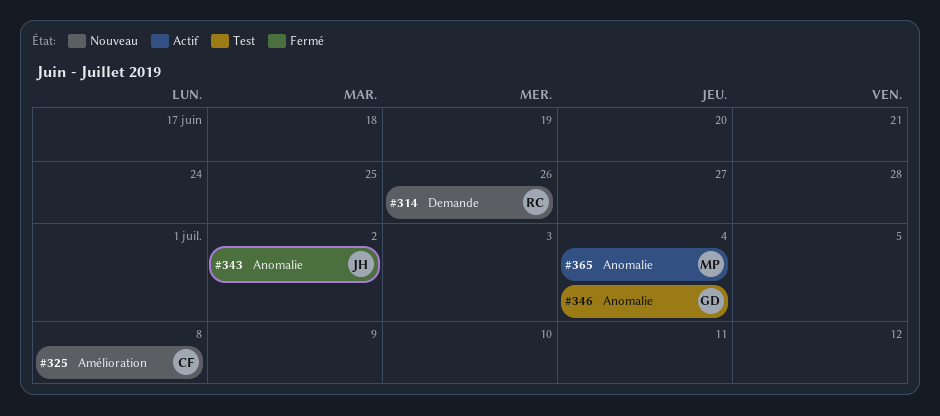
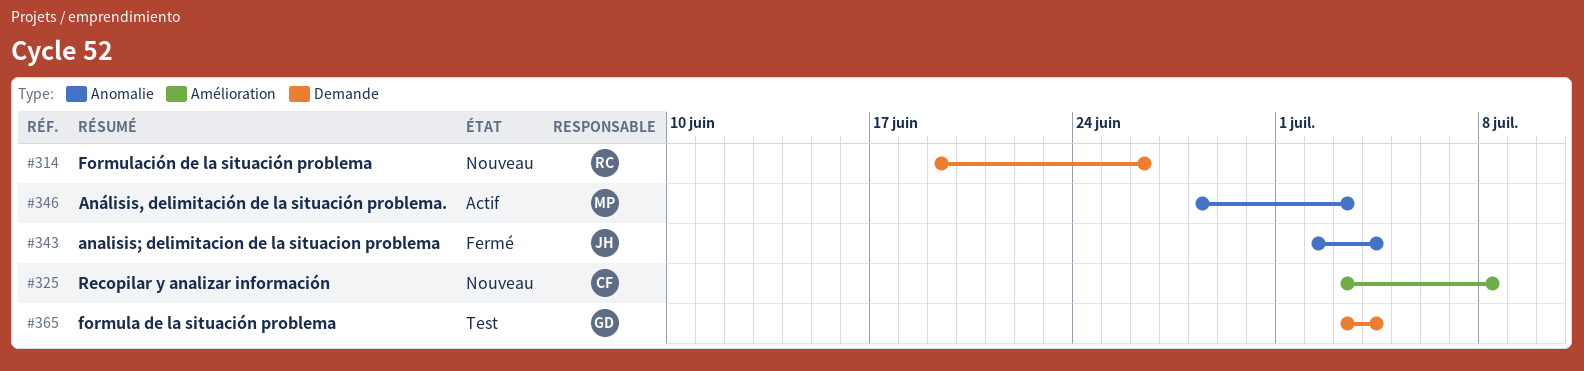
#343, due: Jul 2 -> Jul 4
#346, status: Test -> Actif
#346, owner: GD -> MP
#346, due: Jul 4 -> Jul 3
#365, status: Actif -> Test
#365, owner: MP -> GD
#365, label: Anomalie -> Demande

